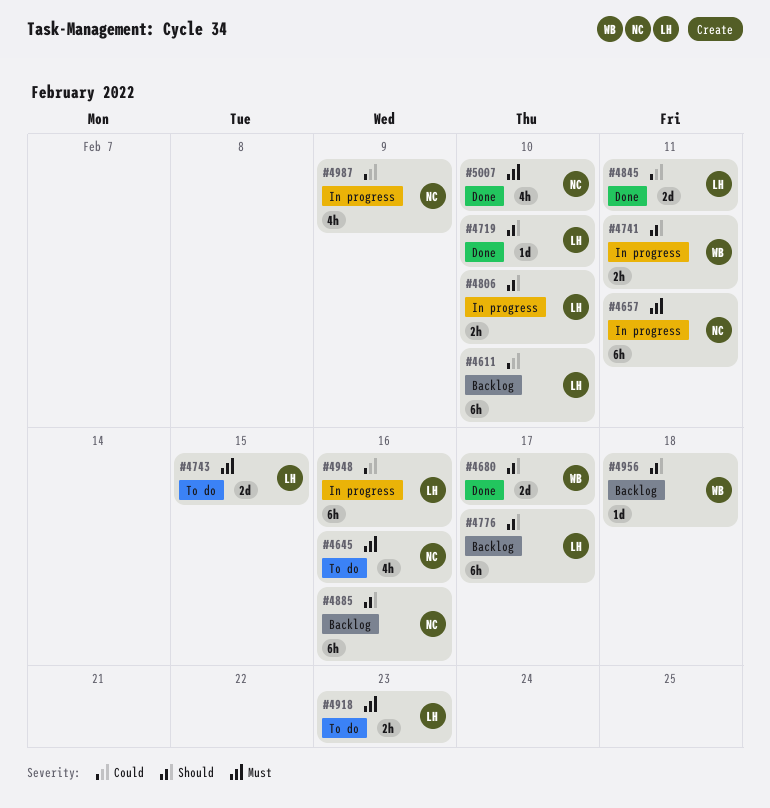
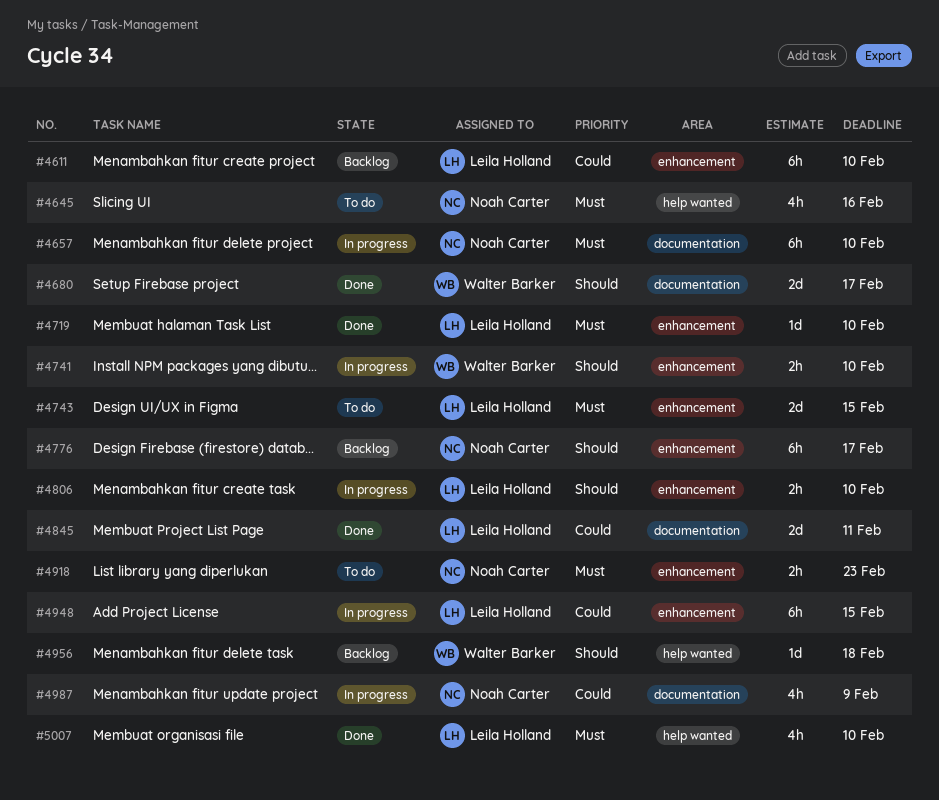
#4657, due: Feb 11 -> Feb 10
#4719, priority: Should -> Must
#4741, due: Feb 11 -> Feb 10
#4776, owner: Leila Holland -> Noah Carter
#4885: present -> none
#4918, owner: Leila Holland -> Noah Carter
#4948, due: Feb 16 -> Feb 15
#5007, owner: Noah Carter -> Leila Holland

